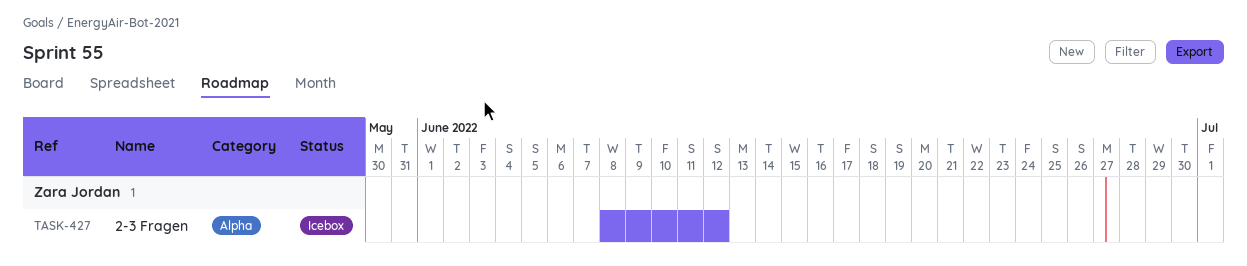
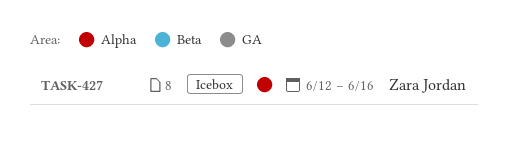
TASK-427, start: Jun 8 -> Jun 12
TASK-427, due: Jun 12 -> Jun 16

